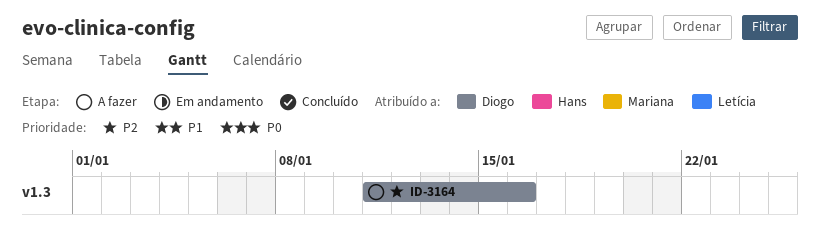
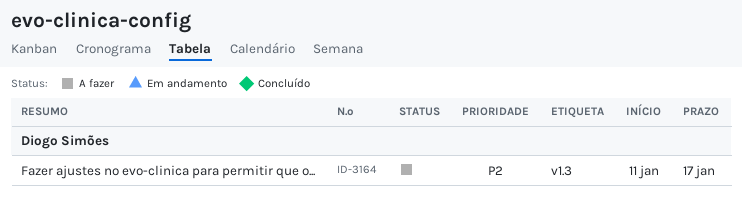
ID-3164, due: Jan 16 -> Jan 17

